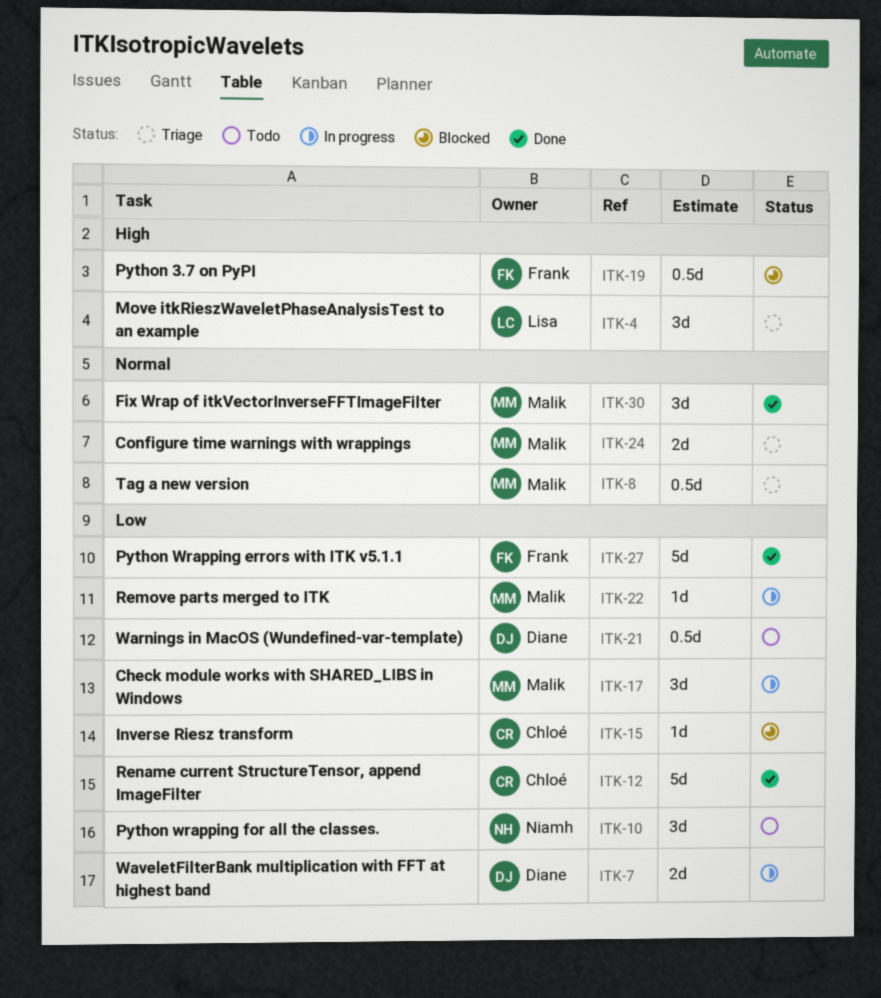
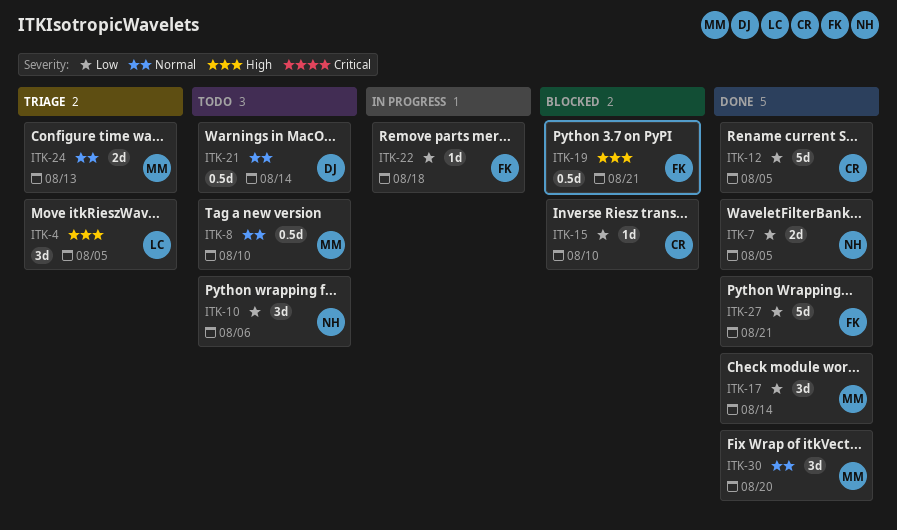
ITK-7, status: In progress -> Done
ITK-7, owner: Diane -> Niamh
ITK-8, status: Triage -> Todo
ITK-17, status: In progress -> Done
ITK-21, priority: Low -> Normal
ITK-22, owner: Malik -> Frank

